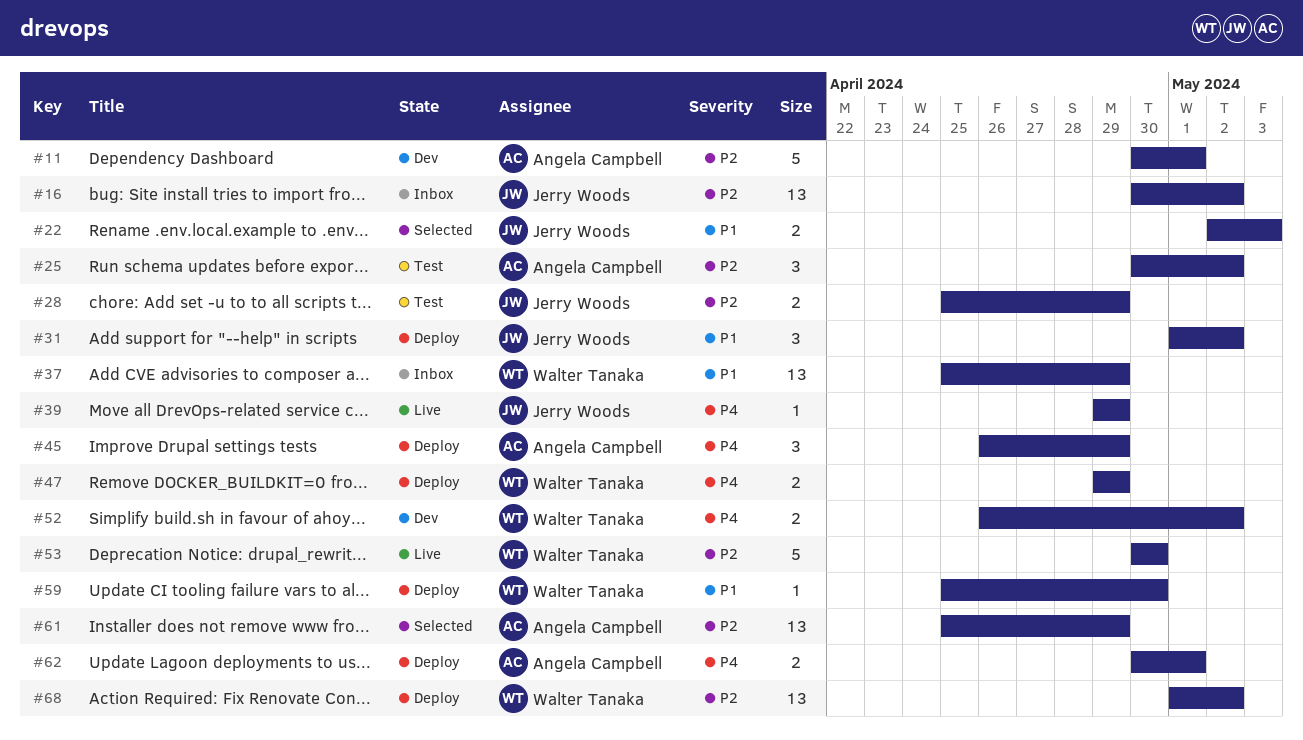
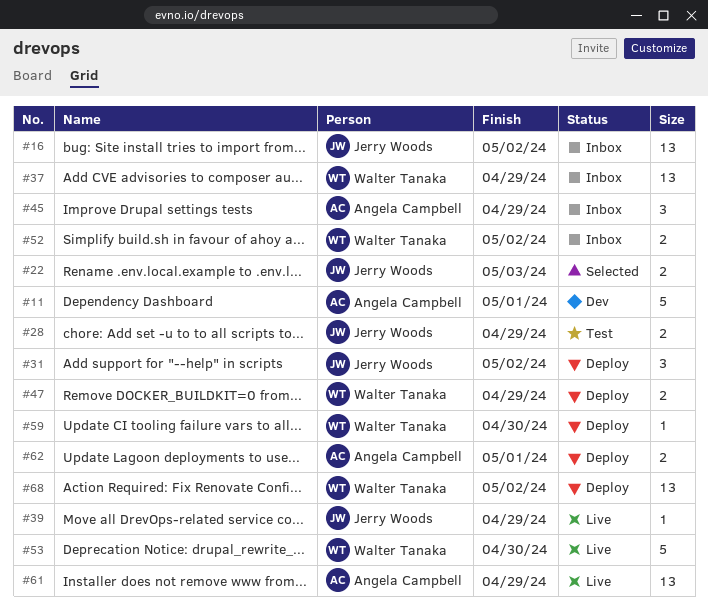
#25: present -> none
#45, status: Deploy -> Inbox
#52, status: Dev -> Inbox
#61, status: Selected -> Live

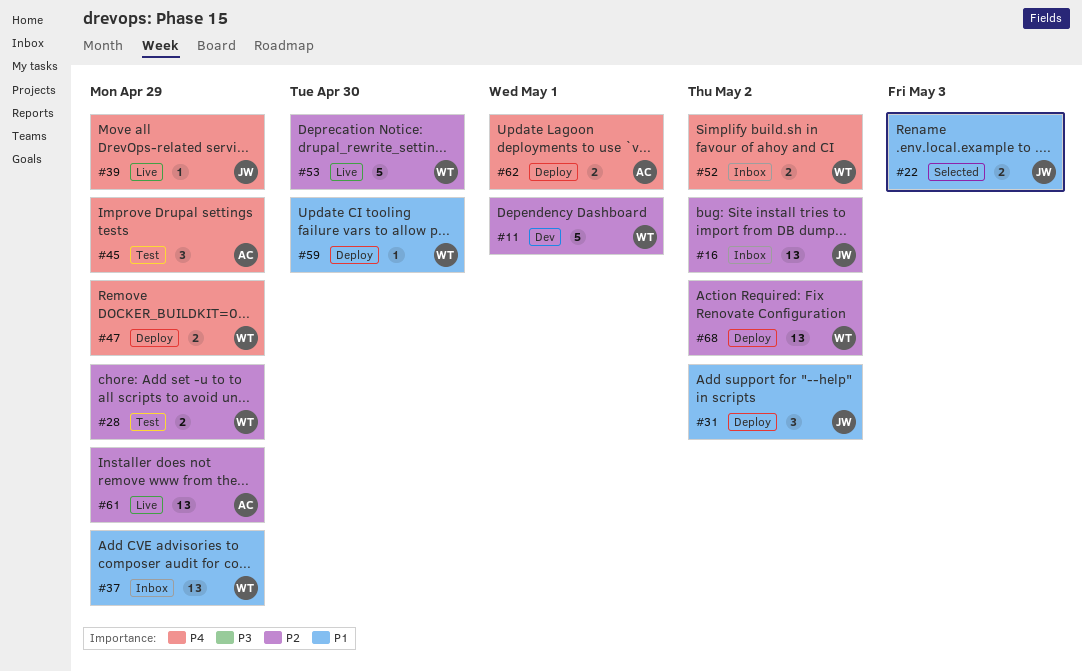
#11, owner: Angela Campbell -> Walter Tanaka
#28, owner: Jerry Woods -> Walter Tanaka
#45, status: Inbox -> Test

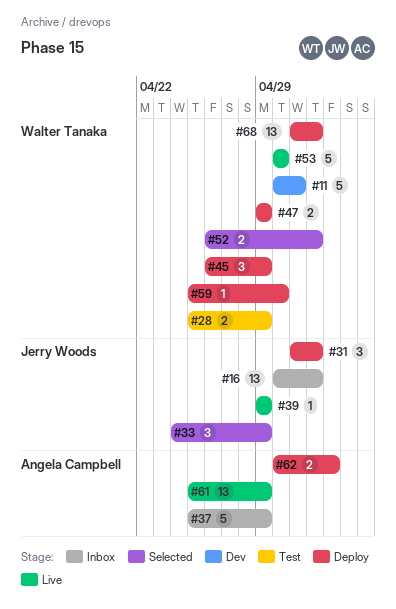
#22: present -> none
#33: none -> present
#37, owner: Walter Tanaka -> Angela Campbell
#37, estimate: 13 -> 5
#45, status: Test -> Deploy
#45, owner: Angela Campbell -> Walter Tanaka
#52, status: Inbox -> Selected
#62, due: May 1 -> May 3

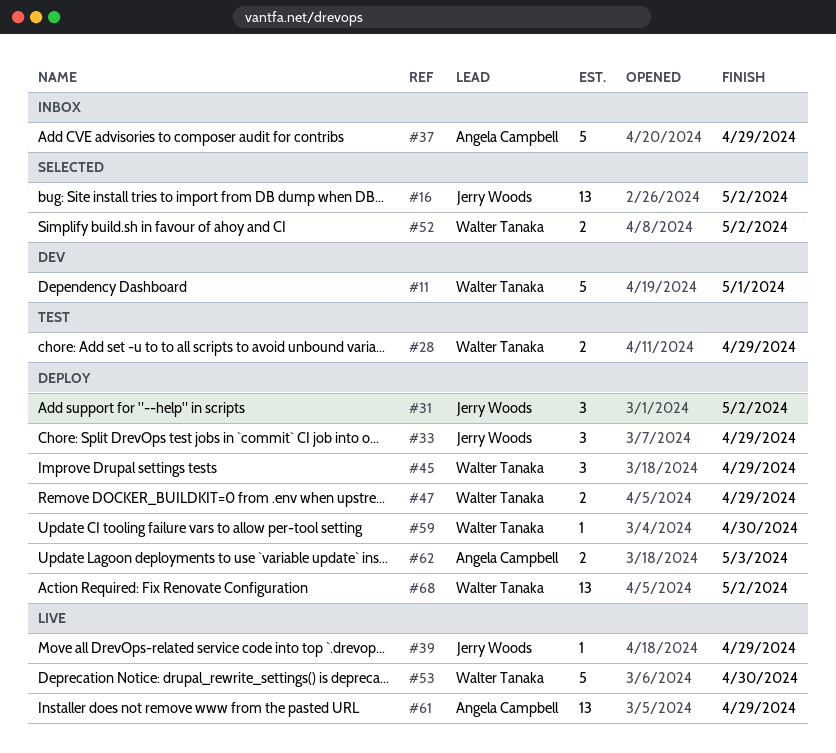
#16, status: Inbox -> Selected
#33, status: Selected -> Deploy

